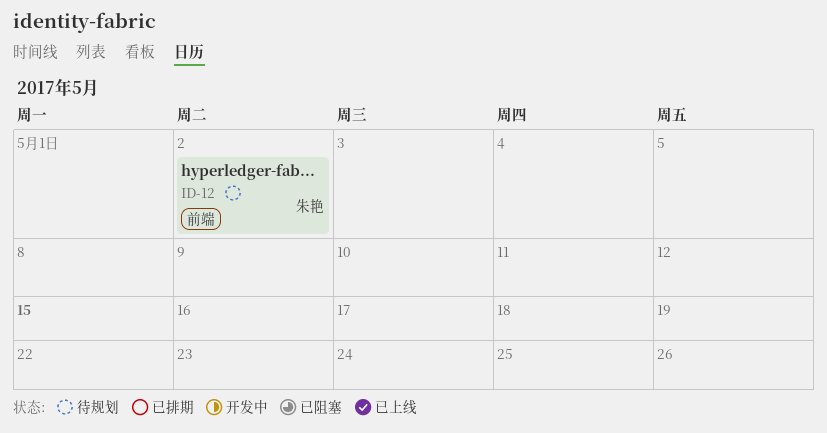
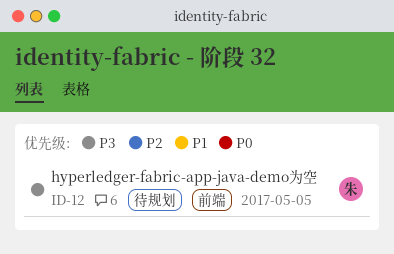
ID-12, due: May 2 -> May 5

